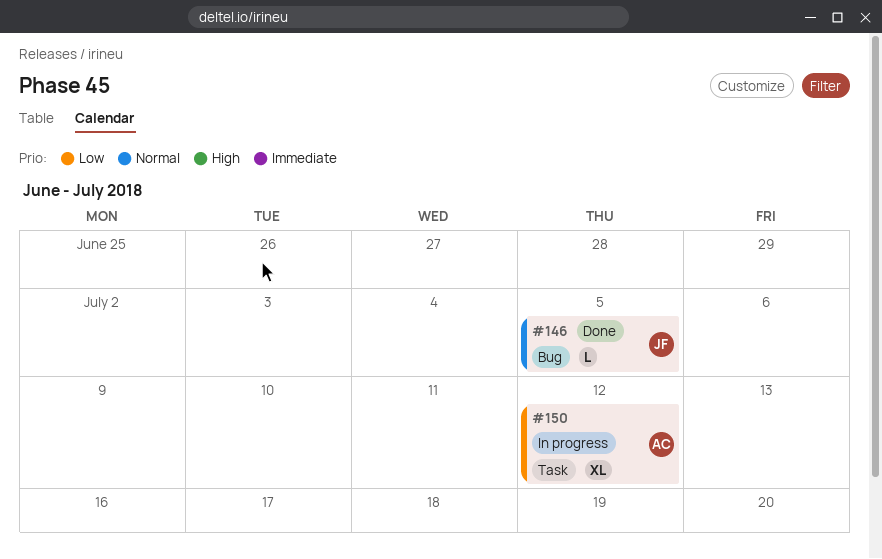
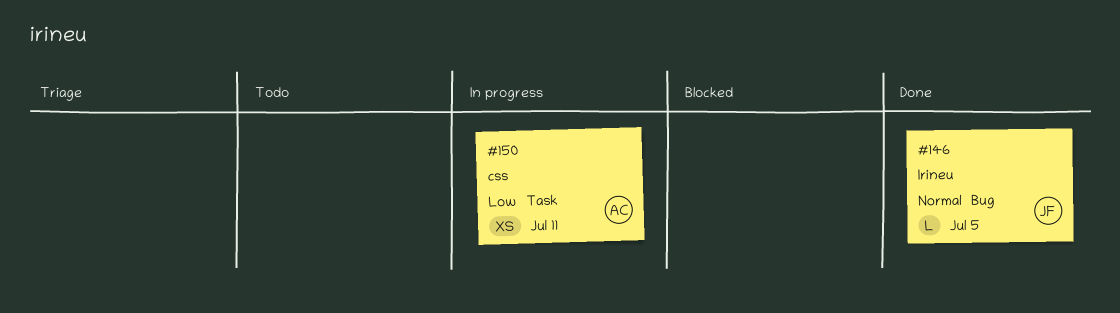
#150, estimate: XL -> XS
#150, due: Jul 12 -> Jul 11

